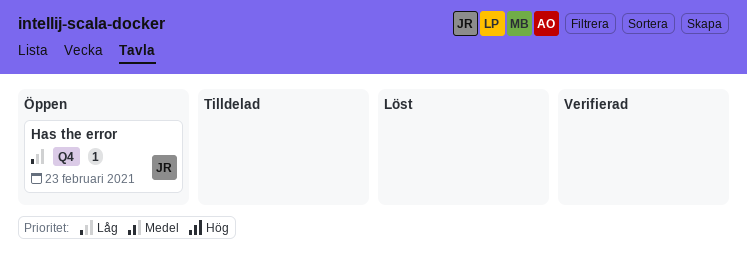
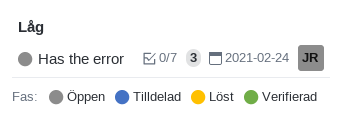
Has the error, estimate: 1 -> 3
Has the error, due: Feb 23 -> Feb 24

